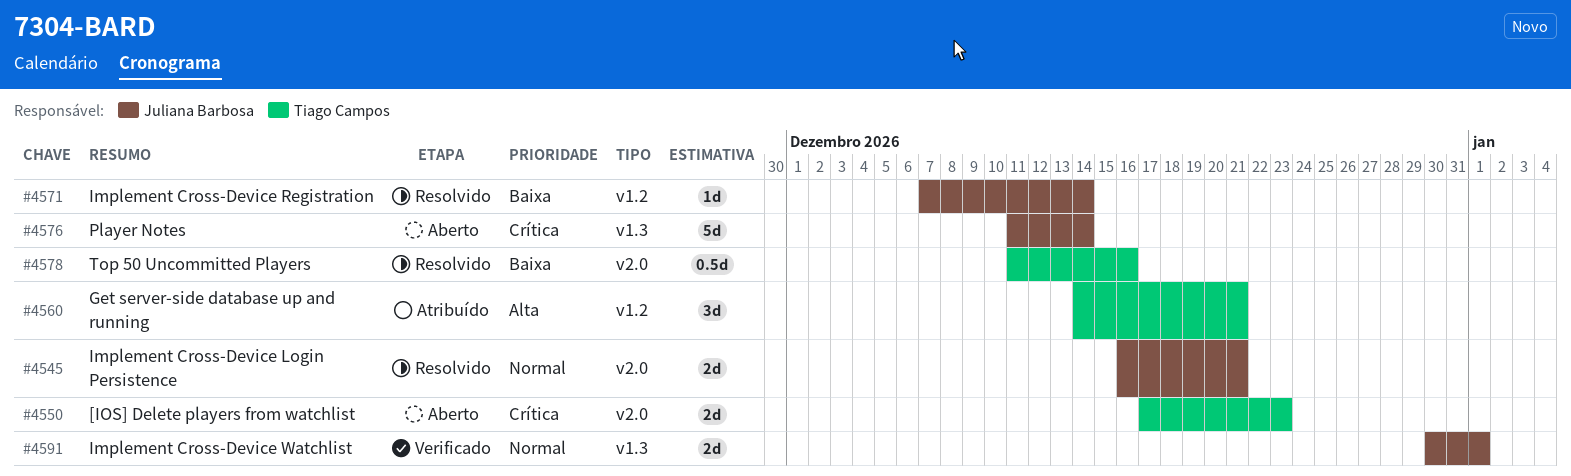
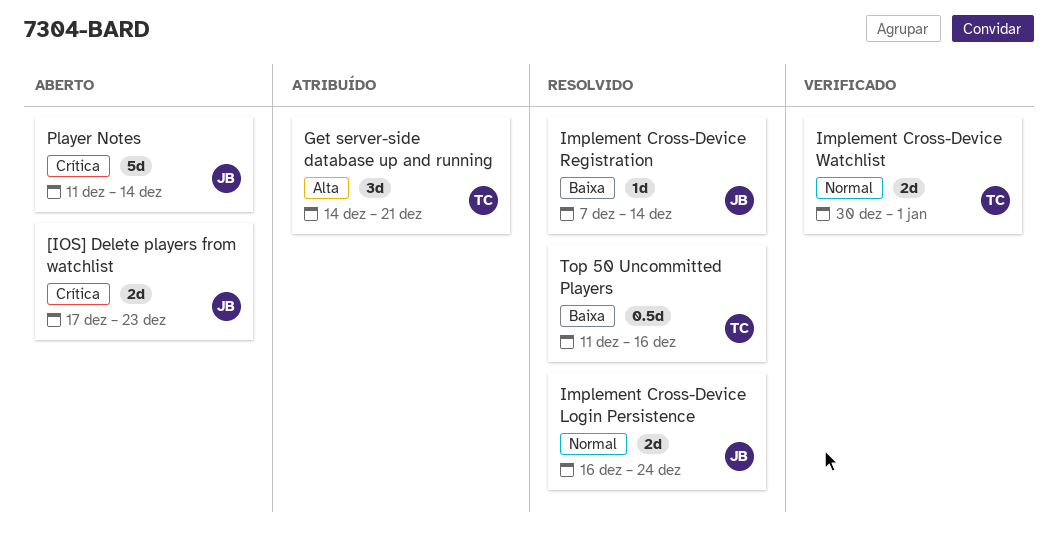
[IOS] Delete players from watchlist, owner: Tiago Campos -> Juliana Barbosa
Implement Cross-Device Login Persistence, due: Dec 21 -> Dec 24
Implement Cross-Device Watchlist, owner: Juliana Barbosa -> Tiago Campos

